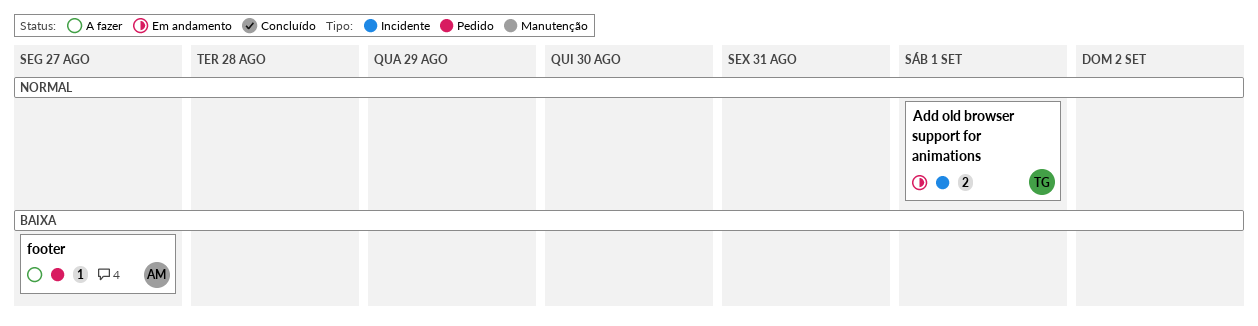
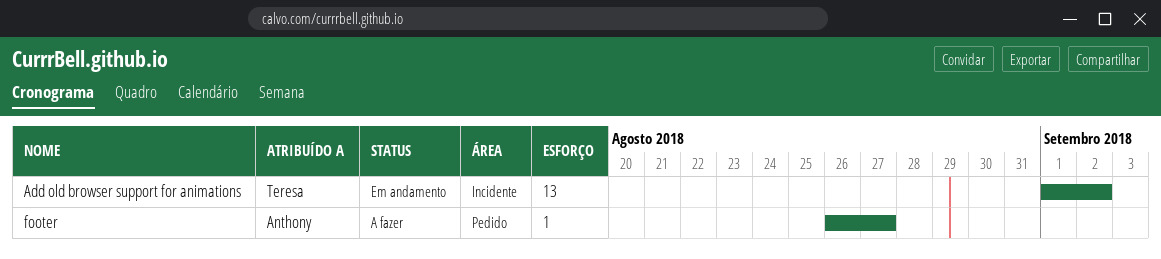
Add old browser support for animations, estimate: 2 -> 13
Add old browser support for animations, due: Sep 1 -> Sep 2

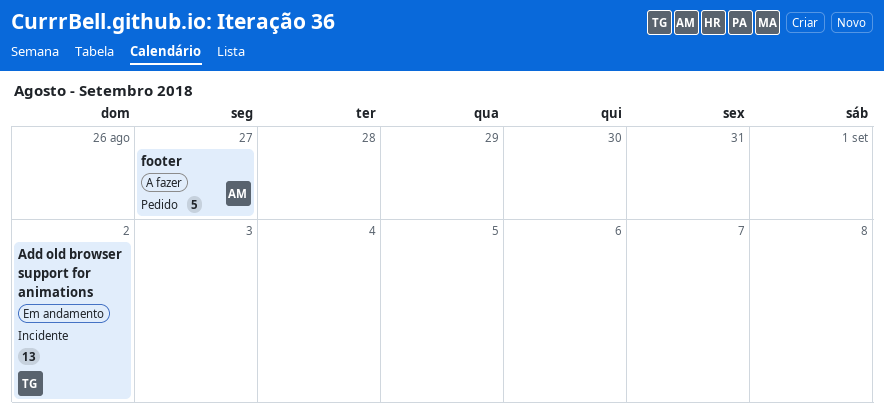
footer, estimate: 1 -> 5

